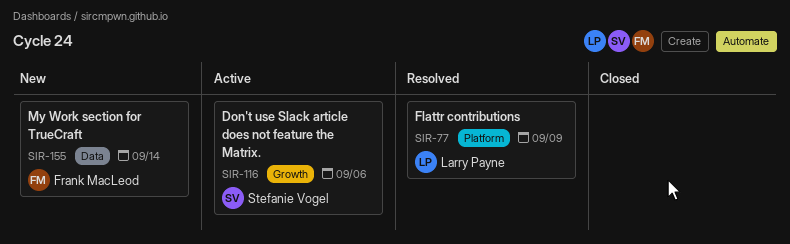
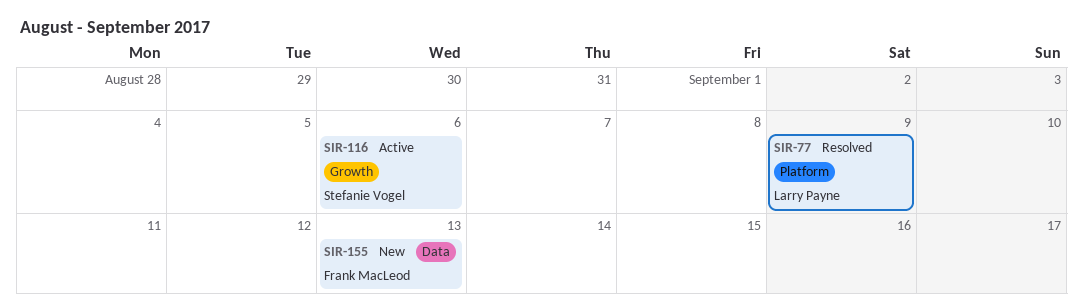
SIR-155, due: Sep 14 -> Sep 13

